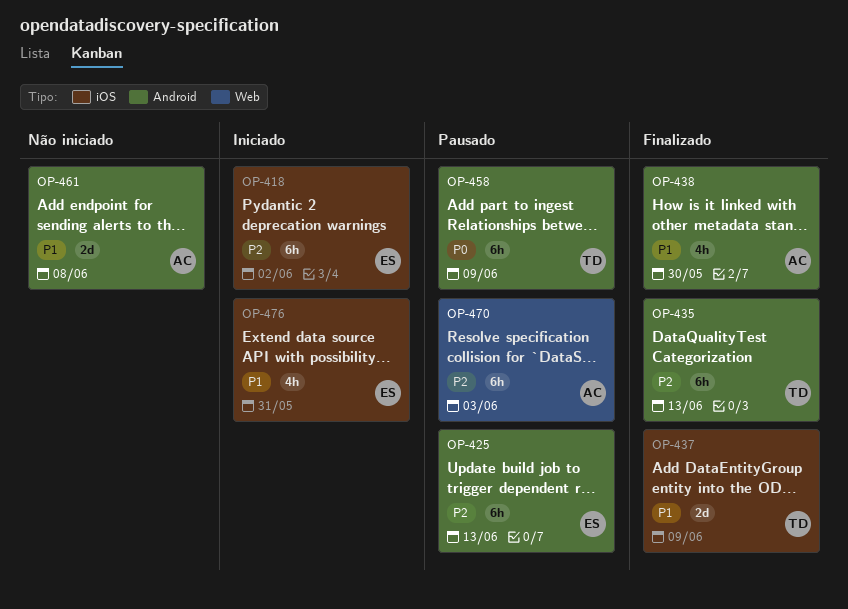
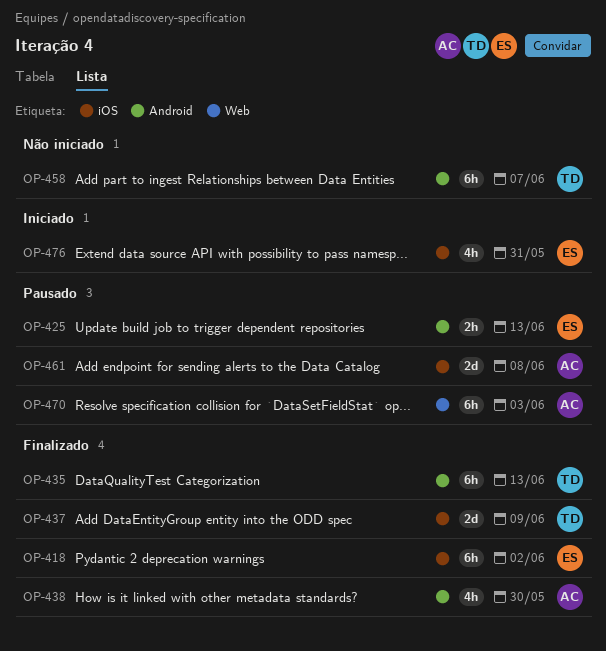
OP-418, status: Iniciado -> Finalizado
OP-425, estimate: 6h -> 2h
OP-458, status: Pausado -> Não iniciado
OP-458, due: Jun 9 -> Jun 7
OP-461, status: Não iniciado -> Pausado
OP-461, label: Android -> iOS

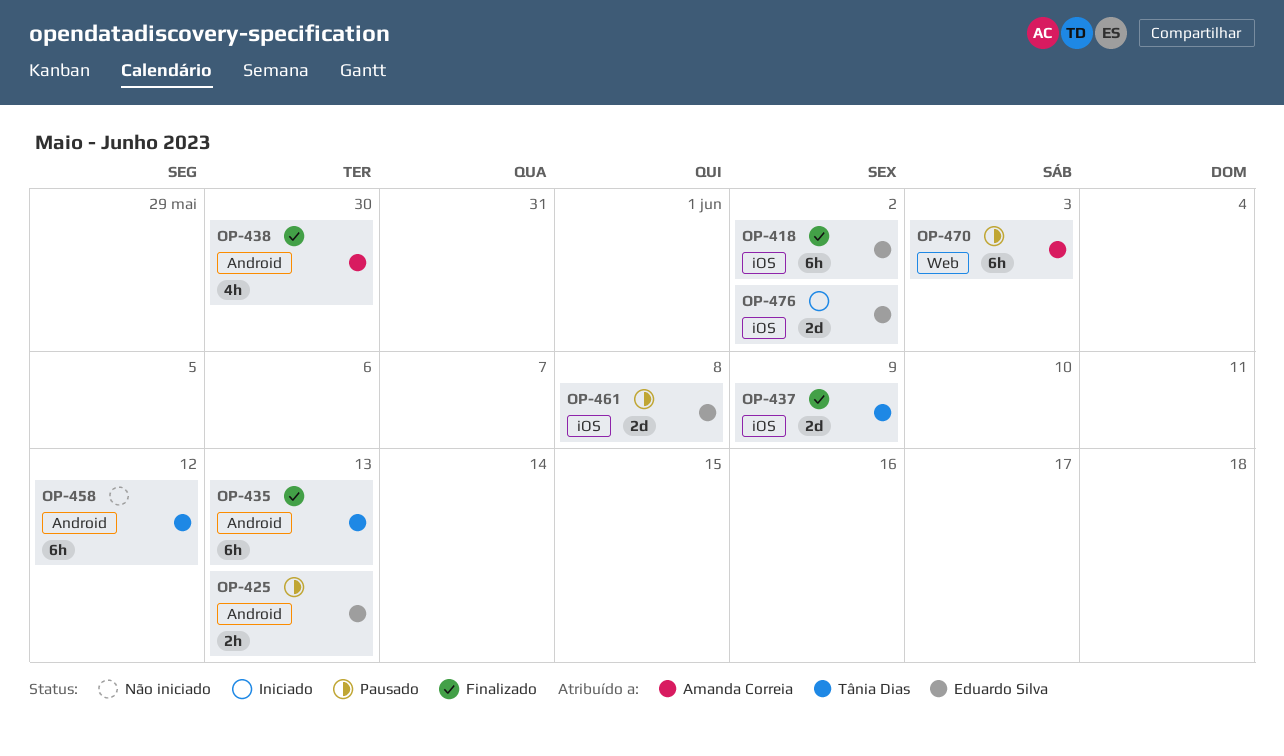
OP-458, due: Jun 7 -> Jun 12
OP-461, owner: Amanda Correia -> Eduardo Silva
OP-476, estimate: 4h -> 2d
OP-476, due: May 31 -> Jun 2

